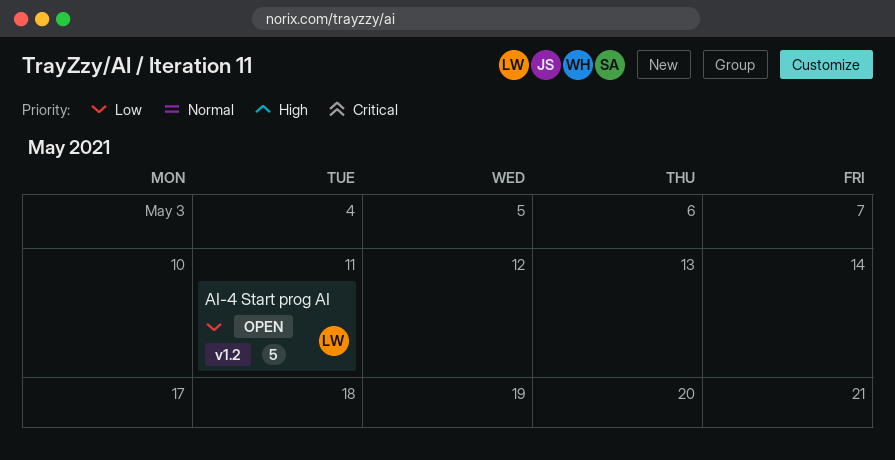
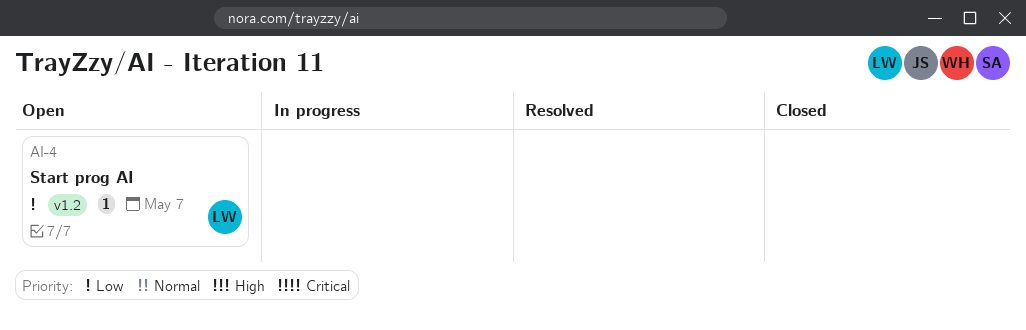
AI-4, estimate: 5 -> 1
AI-4, due: May 11 -> May 7

